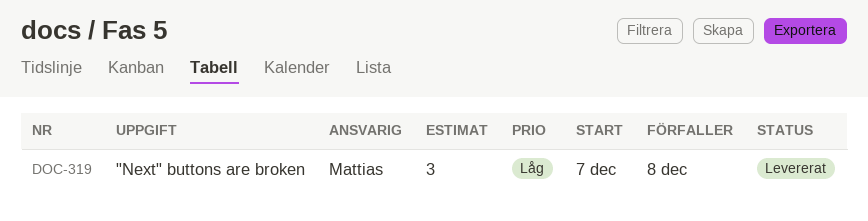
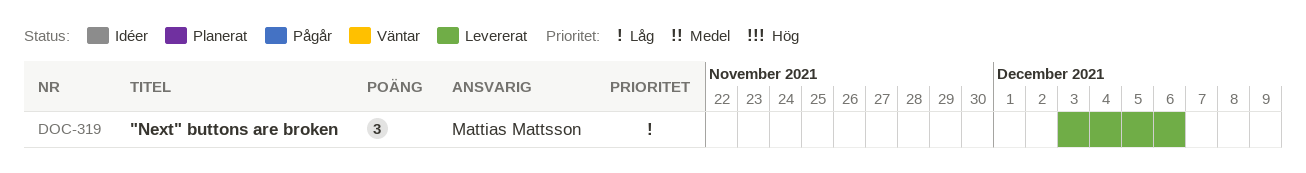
DOC-319, start: Dec 7 -> Dec 3
DOC-319, due: Dec 8 -> Dec 6

